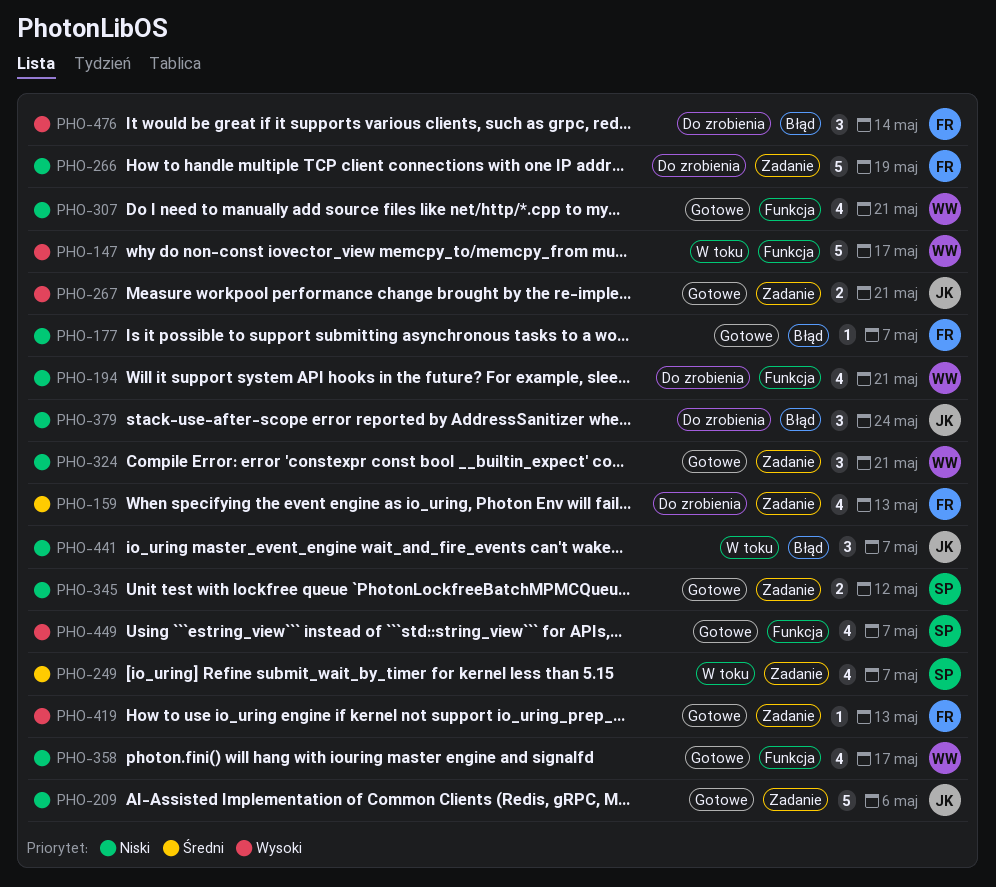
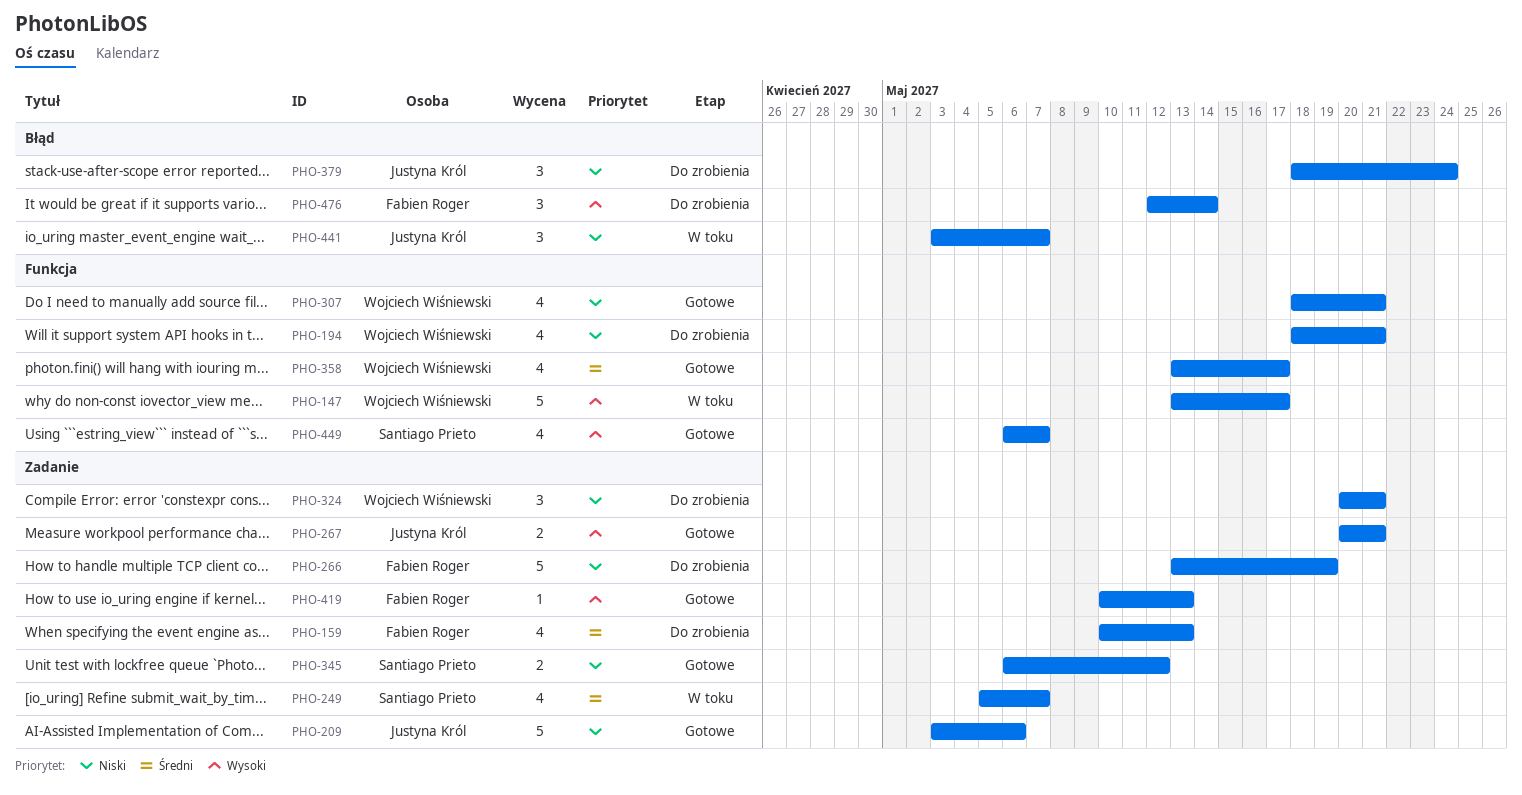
PHO-177: present -> none
PHO-324, status: Gotowe -> Do zrobienia
PHO-358, priority: Niski -> Średni

